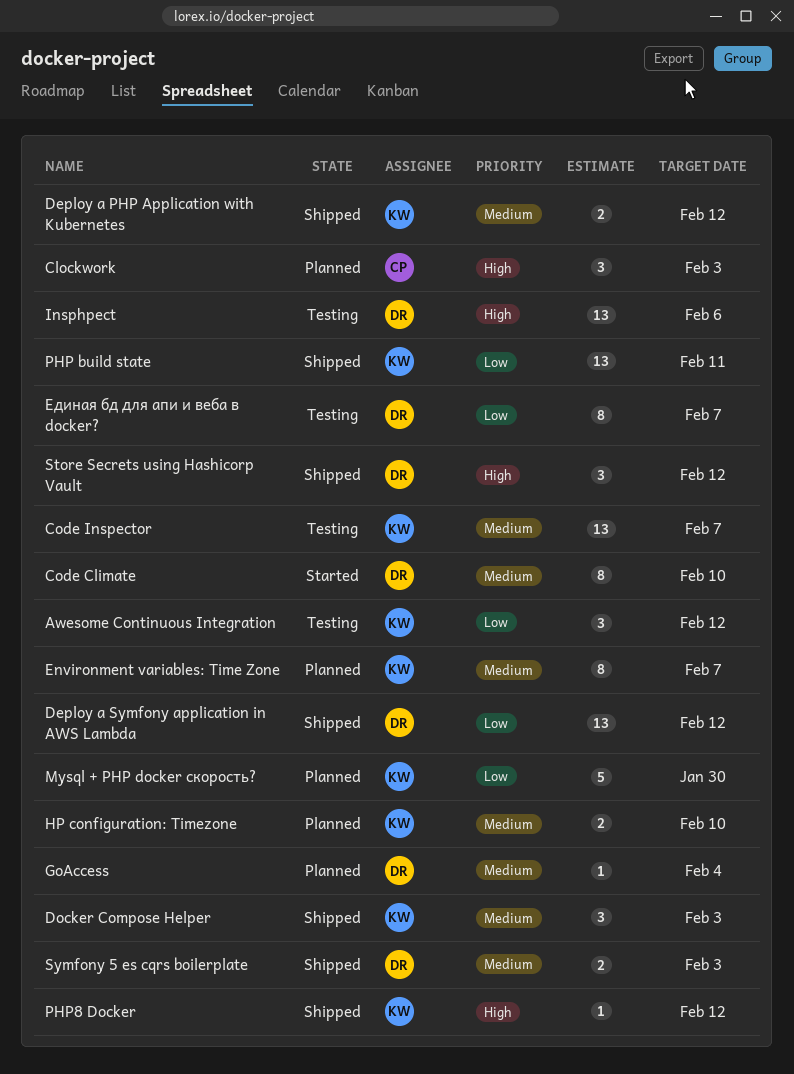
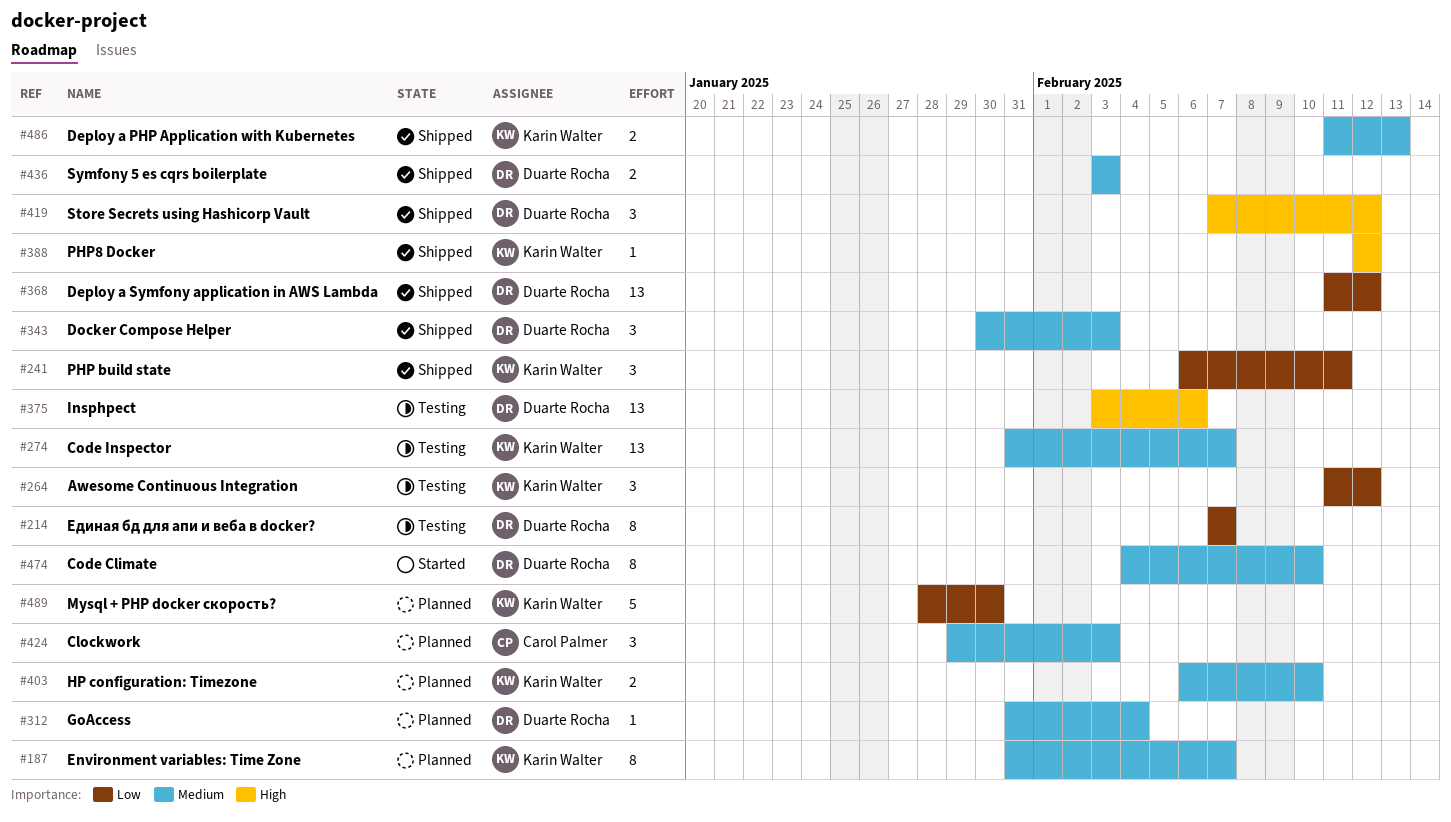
Clockwork, priority: High -> Medium
Deploy a PHP Application with Kubernetes, due: Feb 12 -> Feb 13
Docker Compose Helper, owner: Karin Walter -> Duarte Rocha
PHP build state, estimate: 13 -> 3

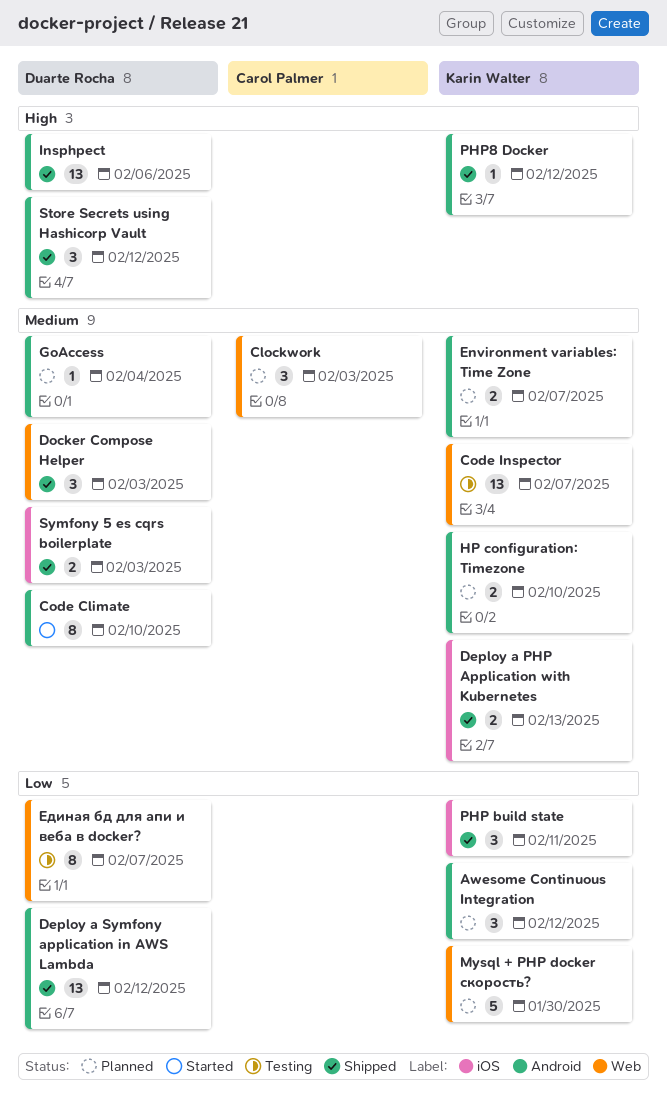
Awesome Continuous Integration, status: Testing -> Planned
Environment variables: Time Zone, estimate: 8 -> 2
Insphpect, status: Testing -> Shipped

